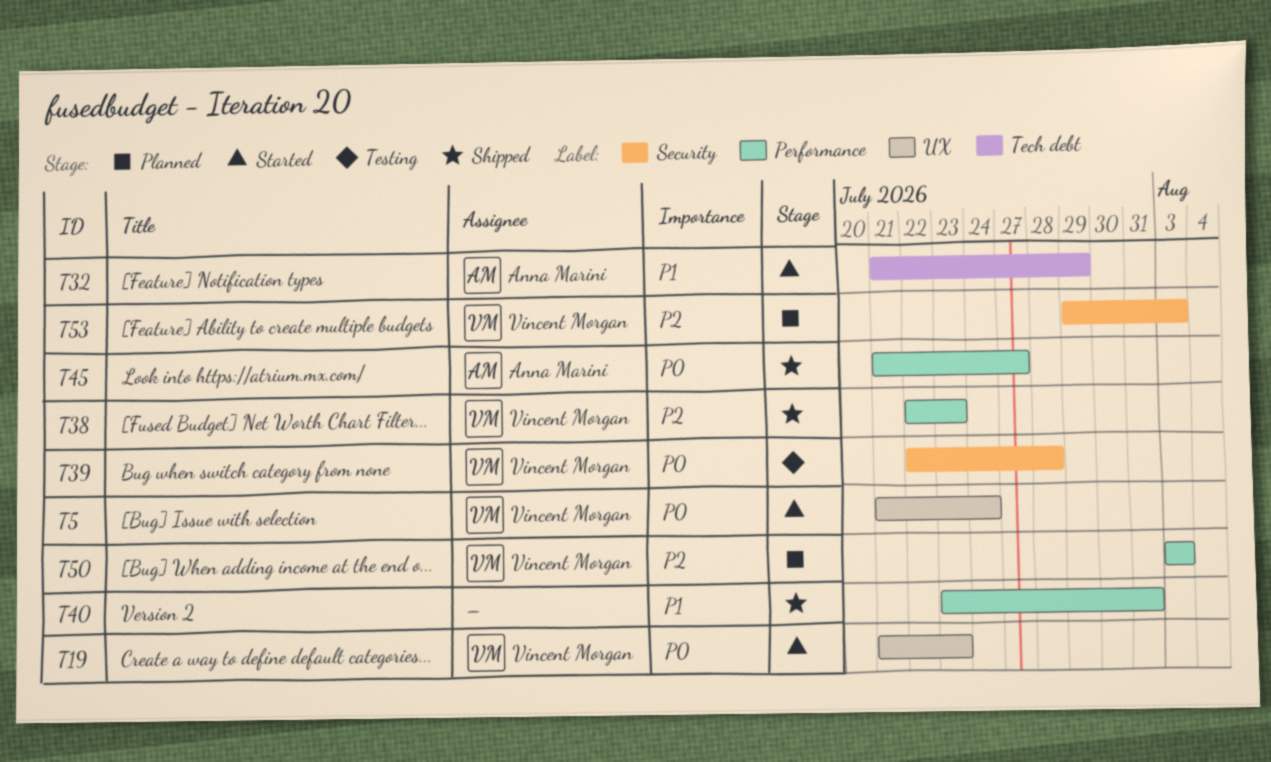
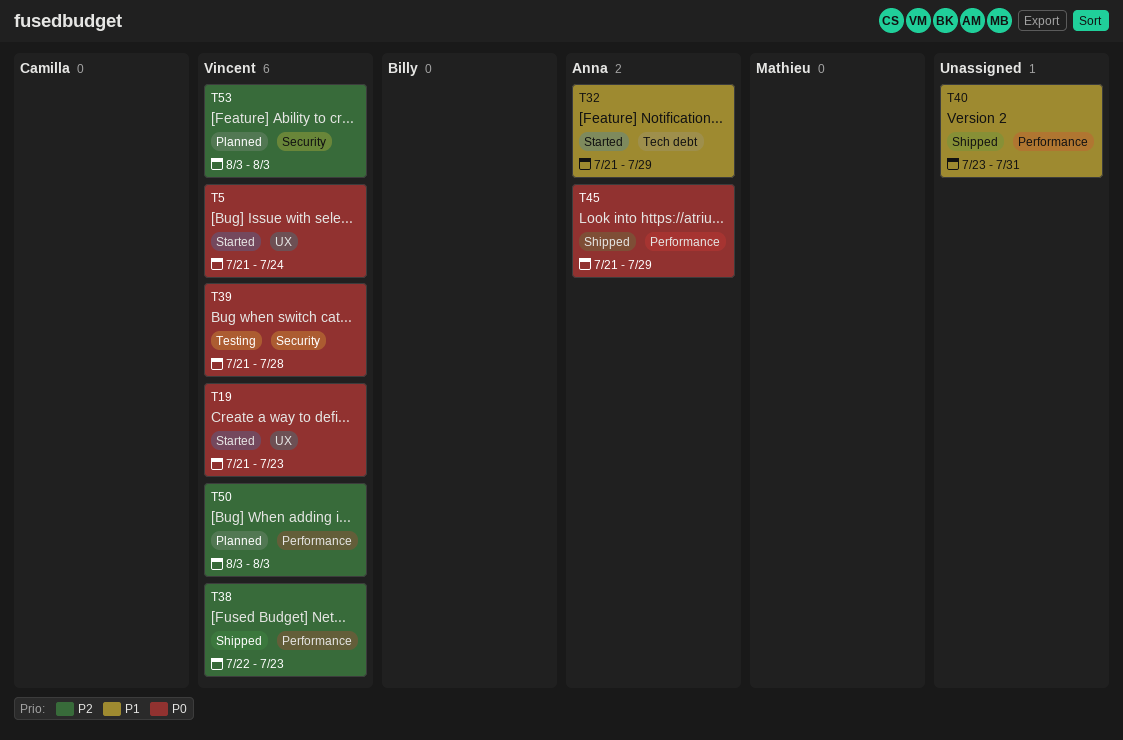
T39, start: Jul 22 -> Jul 21
T45, due: Jul 27 -> Jul 29
T53, start: Jul 29 -> Aug 3

